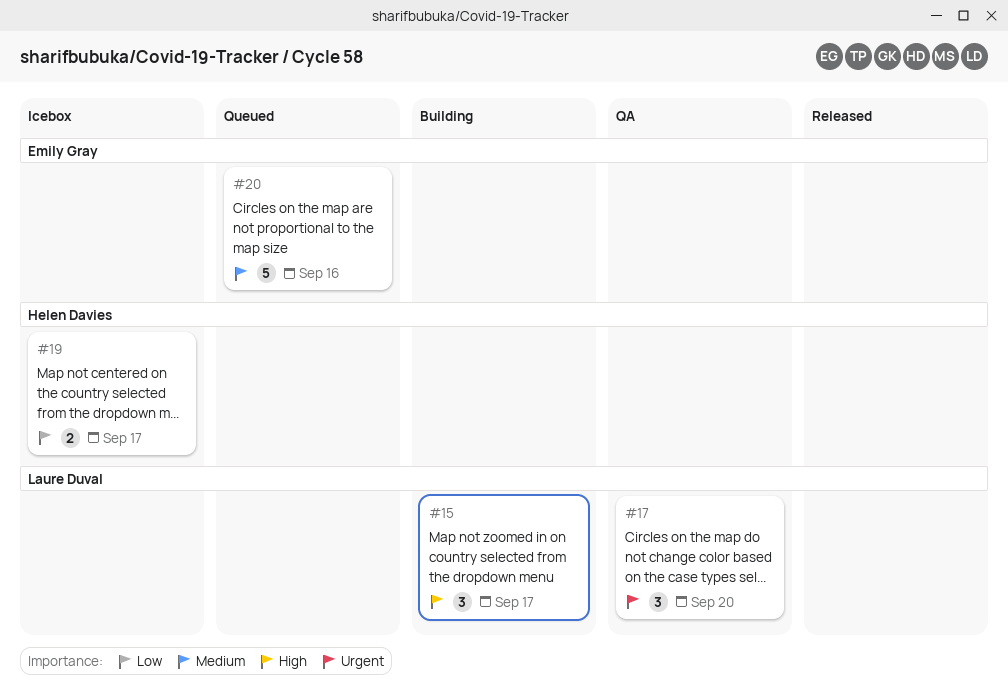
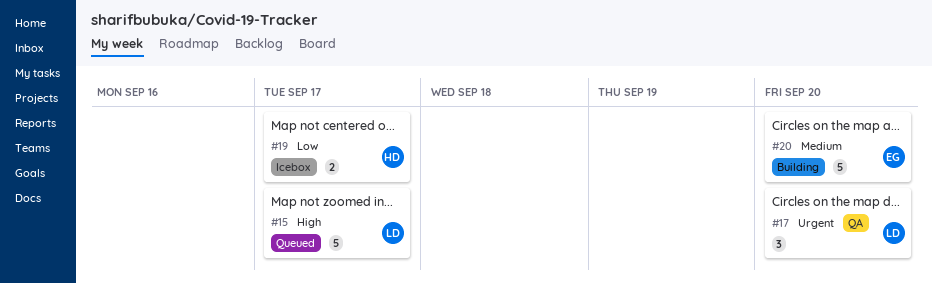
#15, status: Building -> Queued
#15, estimate: 3 -> 5
#20, status: Queued -> Building
#20, due: Sep 16 -> Sep 20

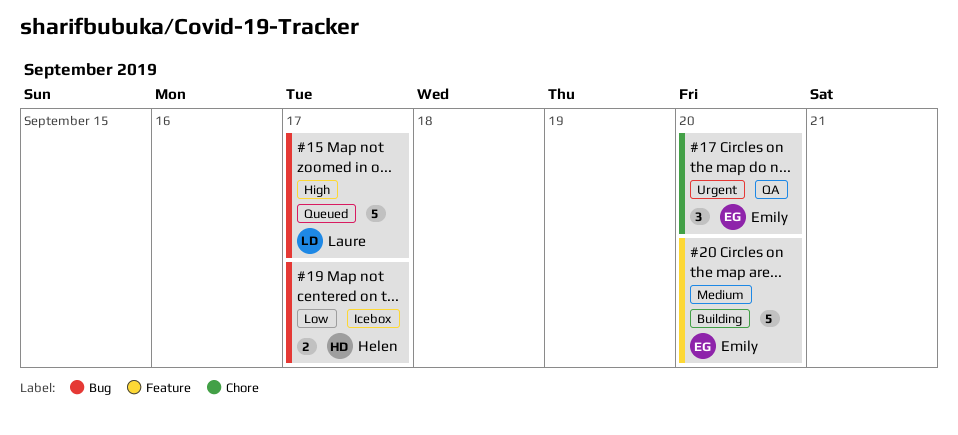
#17, owner: Laure -> Emily

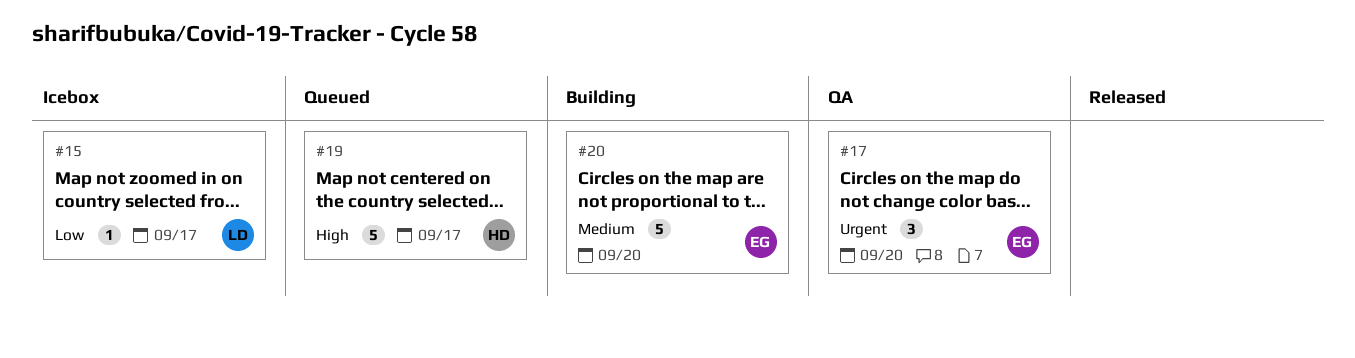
#15, status: Queued -> Icebox
#15, priority: High -> Low
#15, estimate: 5 -> 1
#19, status: Icebox -> Queued
#19, priority: Low -> High
#19, estimate: 2 -> 5

